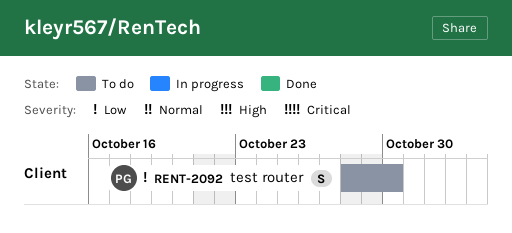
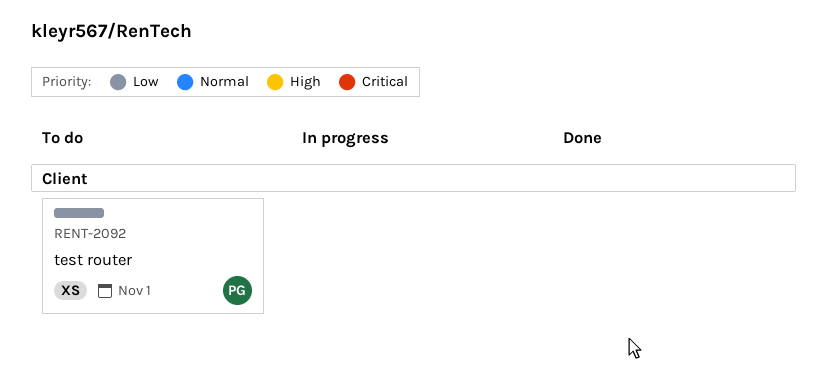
RENT-2092, estimate: S -> XS
RENT-2092, due: Oct 30 -> Nov 1

